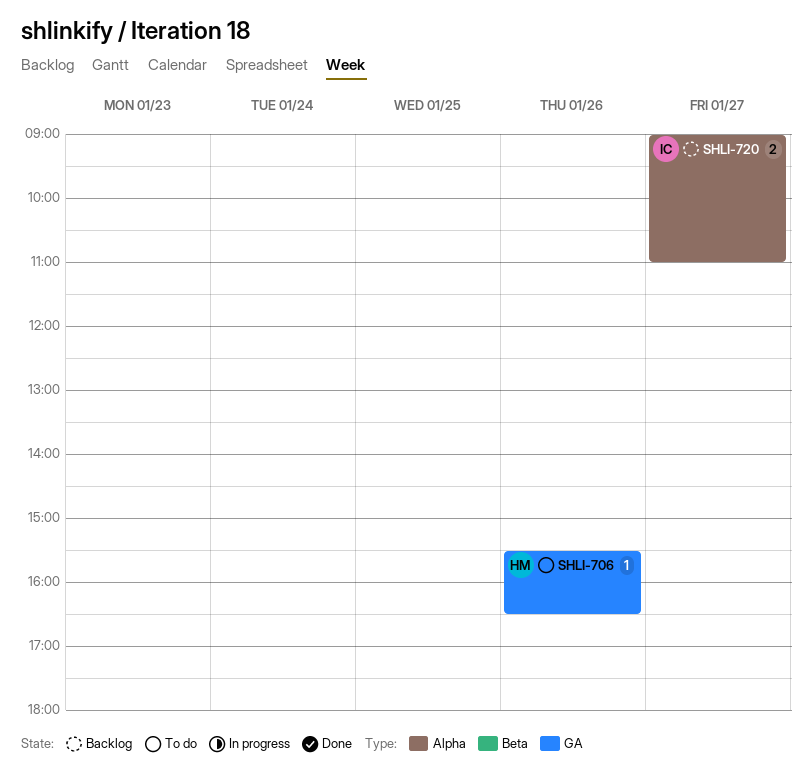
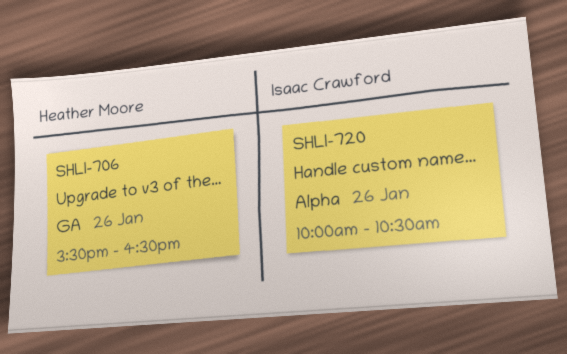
SHLI-720, day: Jan 27 -> Jan 26
SHLI-720, begins: 09:00 -> 10:00
SHLI-720, ends: 11:00 -> 10:30

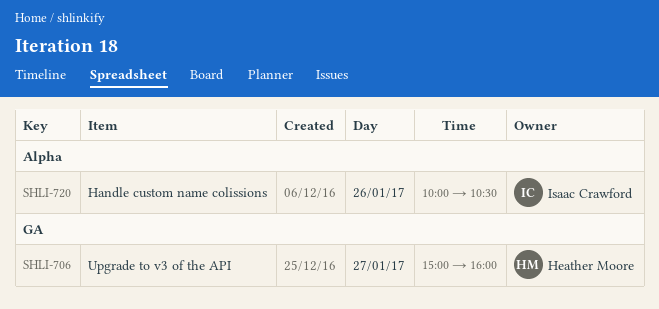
SHLI-706, day: Jan 26 -> Jan 27
SHLI-706, begins: 15:30 -> 15:00
SHLI-706, ends: 16:30 -> 16:00

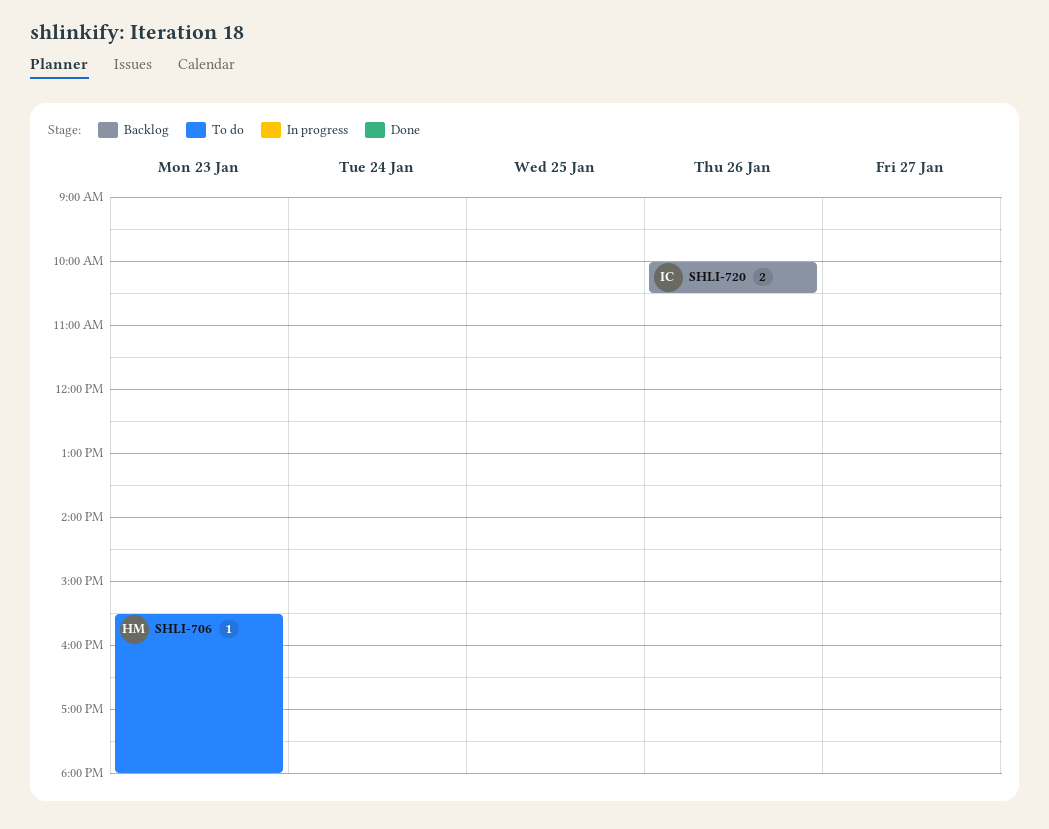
SHLI-706, day: Jan 27 -> Jan 23
SHLI-706, begins: 15:00 -> 15:30
SHLI-706, ends: 16:00 -> 18:00

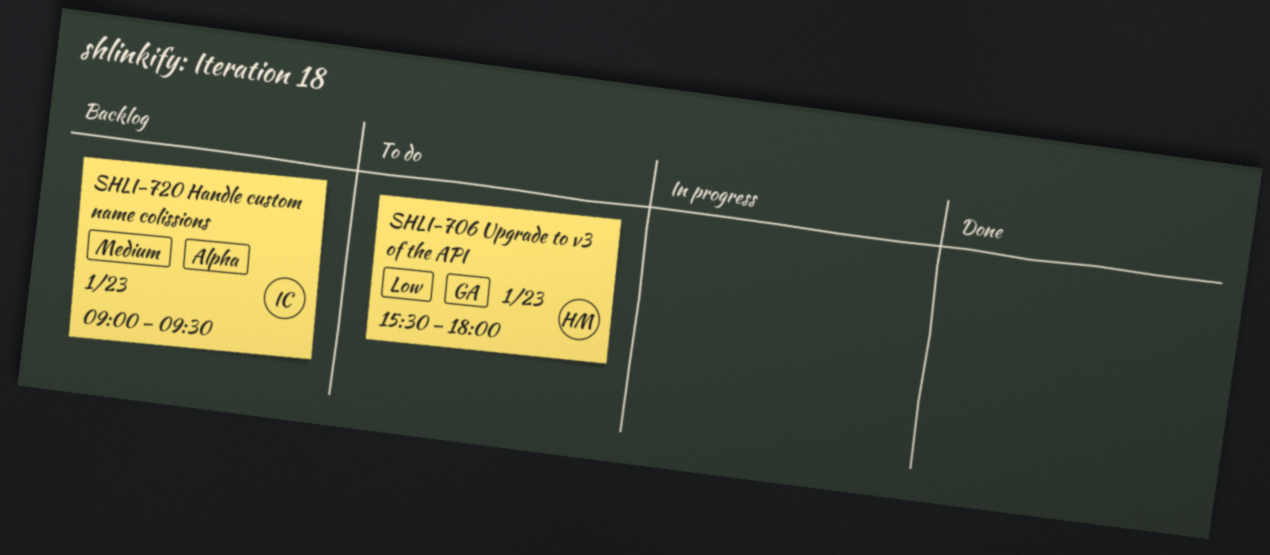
SHLI-720, day: Jan 26 -> Jan 23
SHLI-720, begins: 10:00 -> 09:00
SHLI-720, ends: 10:30 -> 09:30

